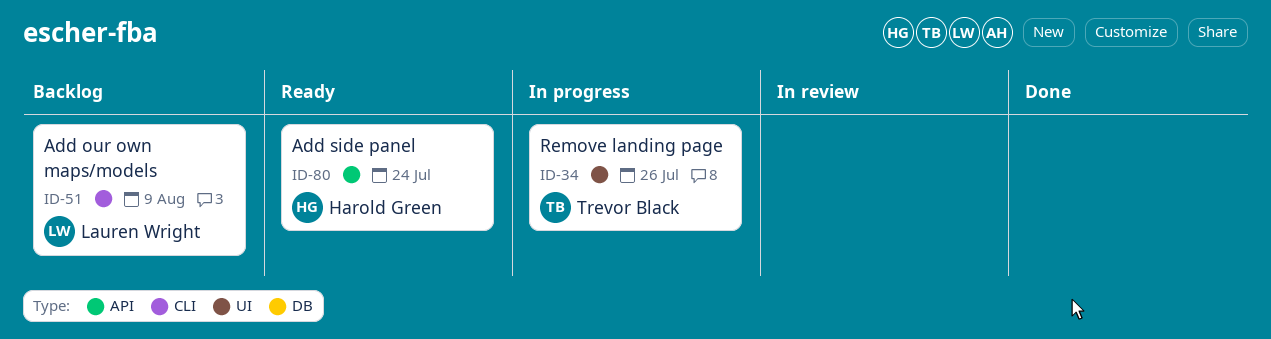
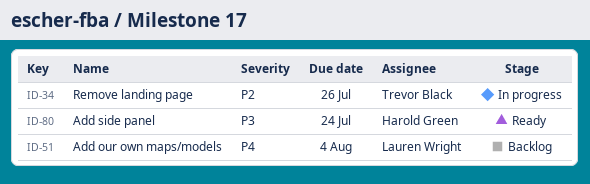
ID-51, due: Aug 9 -> Aug 4

